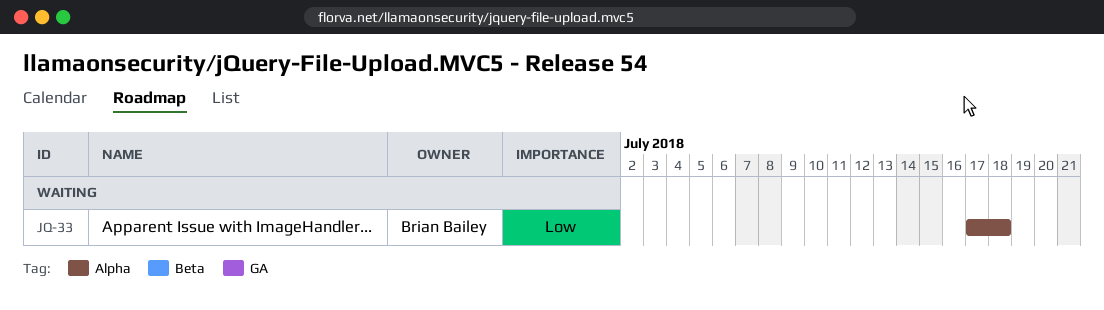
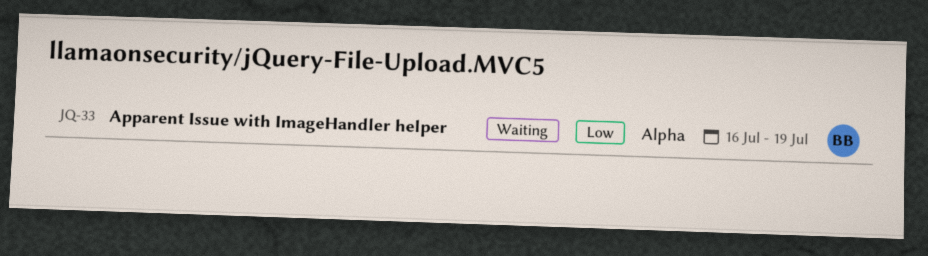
JQ-33, start: Jul 17 -> Jul 16
JQ-33, due: Jul 18 -> Jul 19

